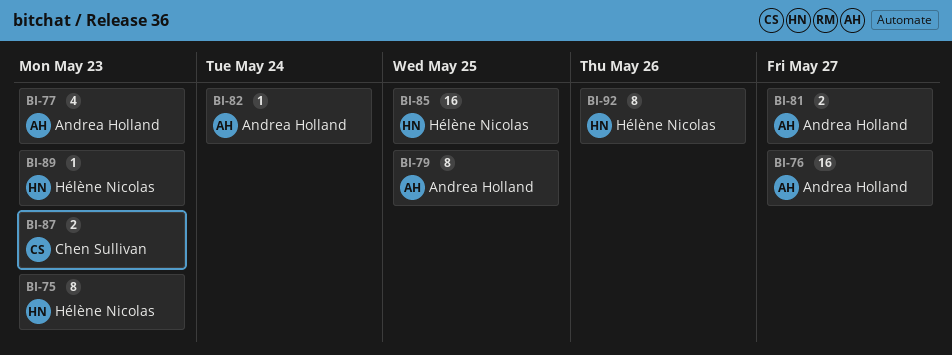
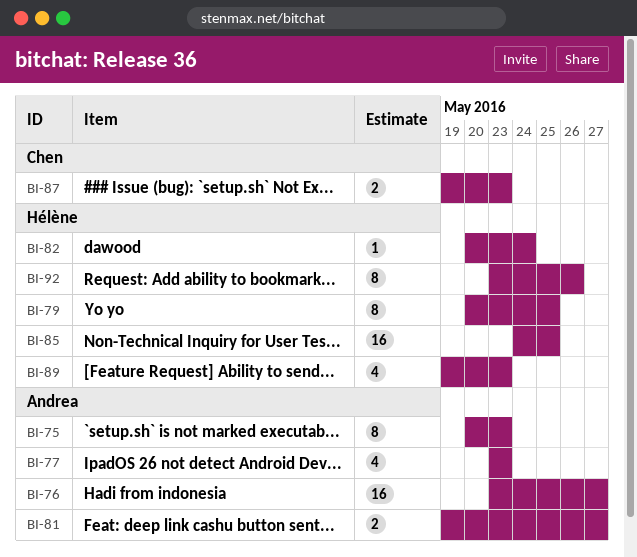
BI-75, owner: Hélène Nicolas -> Andrea Holland
BI-79, owner: Andrea Holland -> Hélène Nicolas
BI-82, owner: Andrea Holland -> Hélène Nicolas
BI-89, estimate: 1 -> 4

